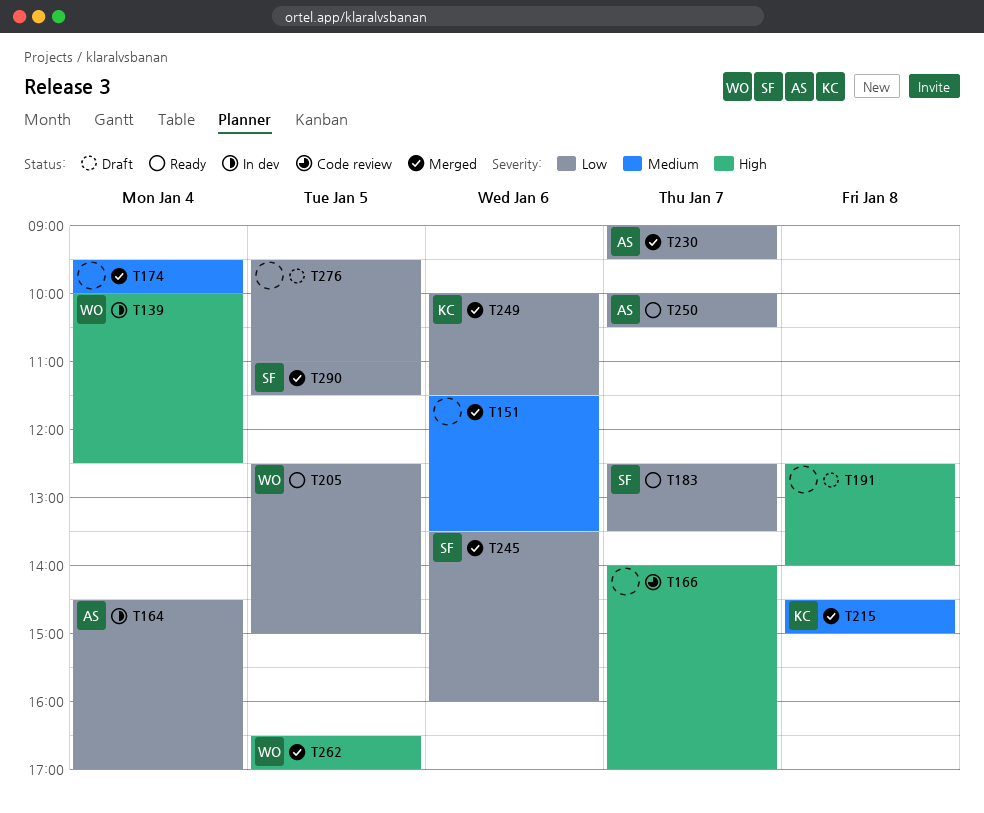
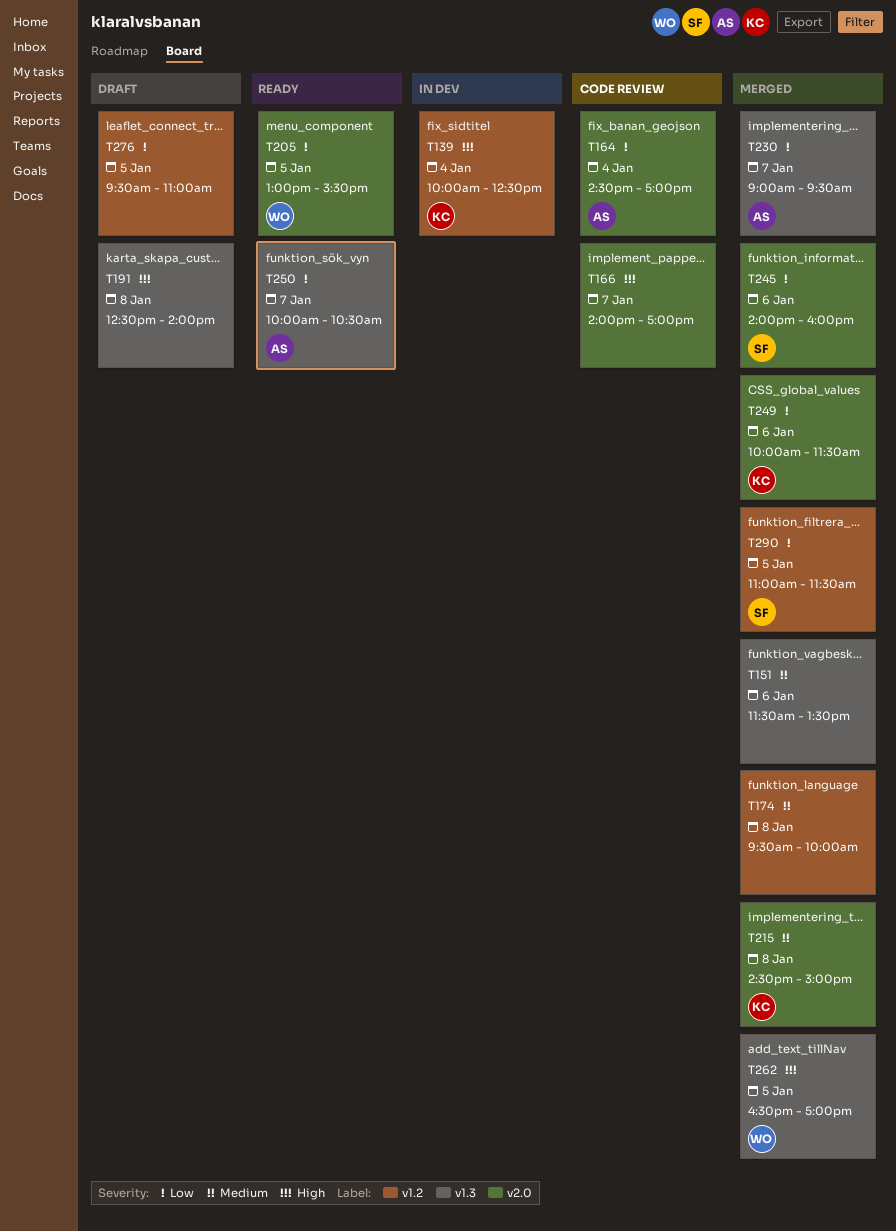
T139, owner: WO -> KC
T164, status: In dev -> Code review
T174, day: Jan 4 -> Jan 8
T183: present -> none
T205, begins: 12:30 -> 13:00
T205, ends: 15:00 -> 15:30
T245, begins: 13:30 -> 14:00

